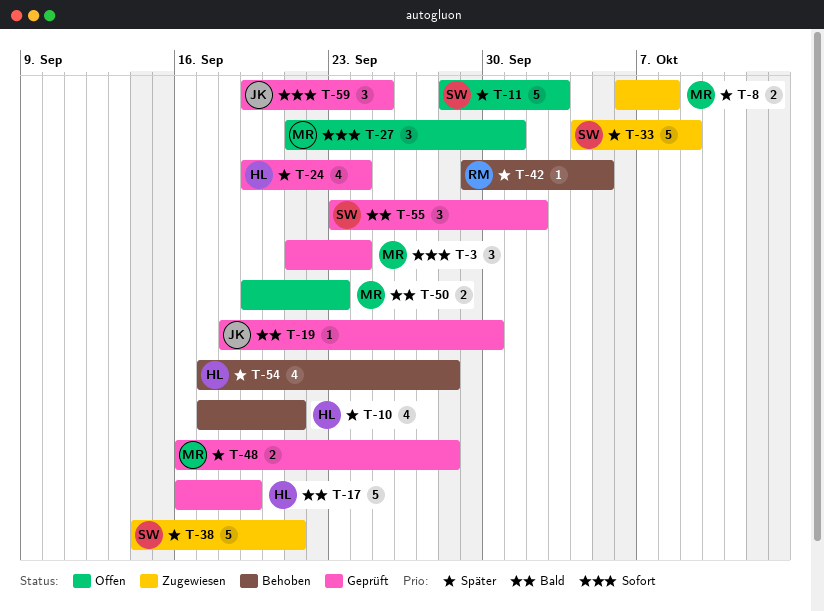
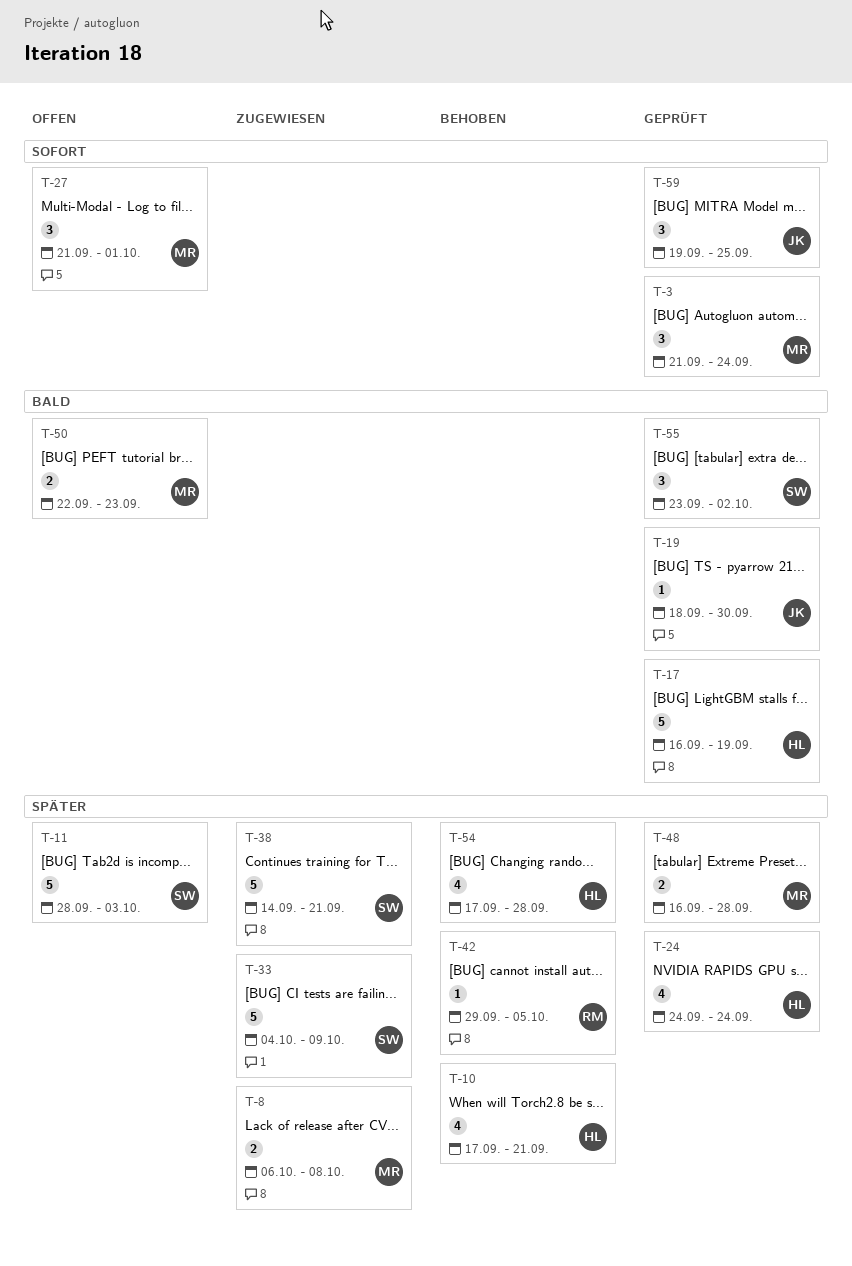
T-24, start: Sep 19 -> Sep 24
T-50, start: Sep 19 -> Sep 22

